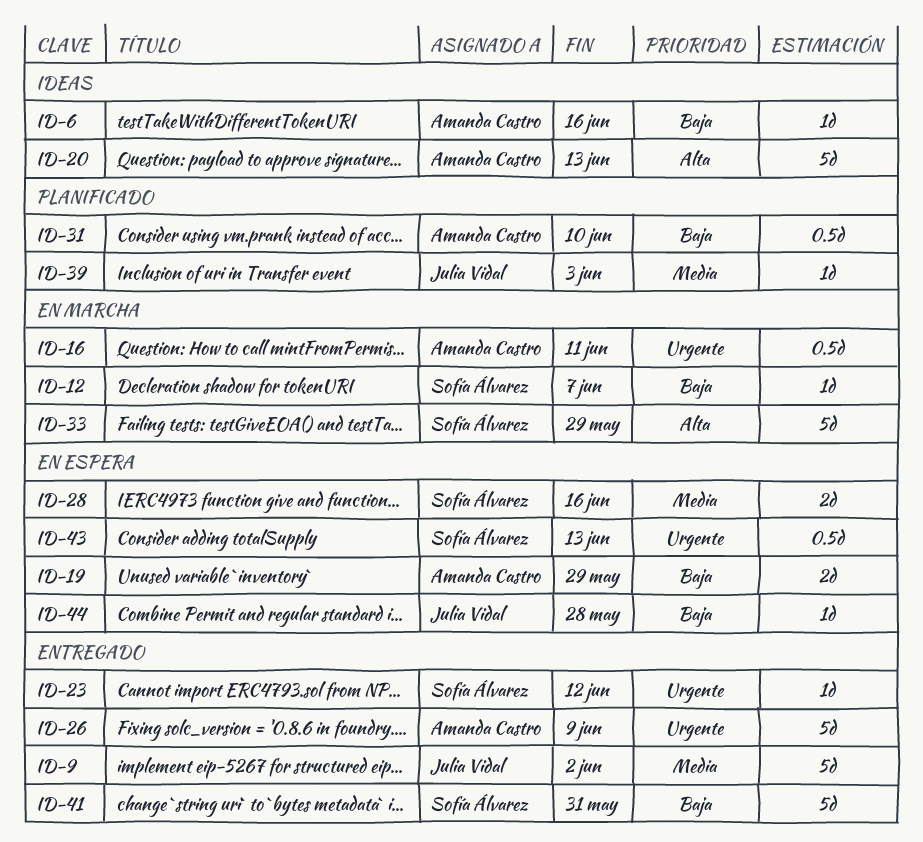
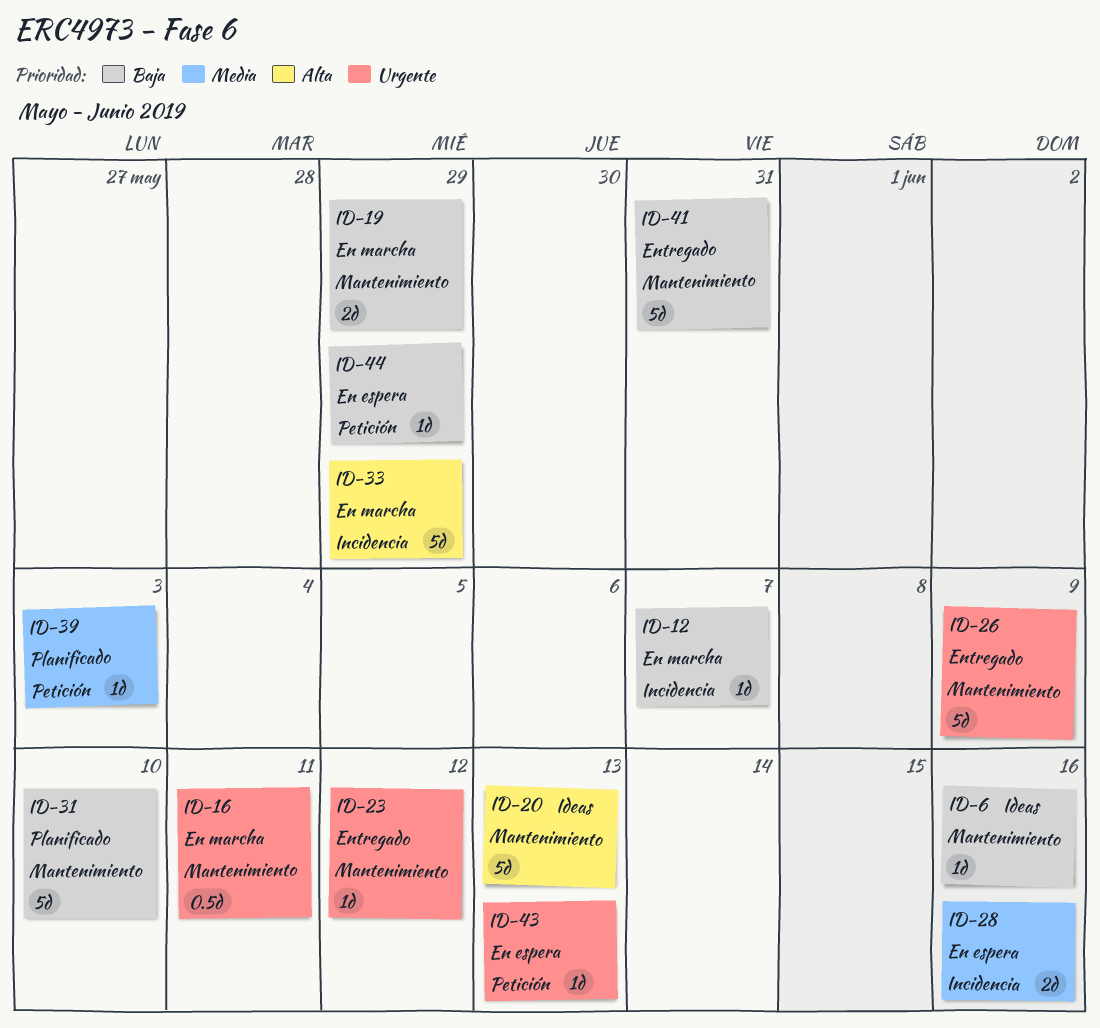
ID-9: present -> none
ID-19, status: En espera -> En marcha
ID-31, estimate: 0.5d -> 5d
ID-43, estimate: 0.5d -> 1d
ID-44, due: May 28 -> May 29

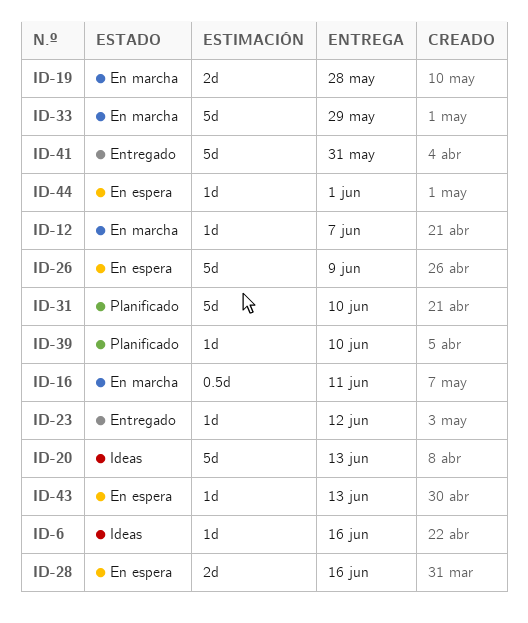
ID-19, due: May 29 -> May 28
ID-26, status: Entregado -> En espera
ID-39, due: Jun 3 -> Jun 10
ID-44, due: May 29 -> Jun 1

